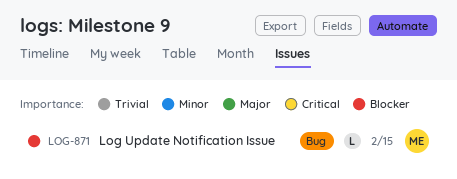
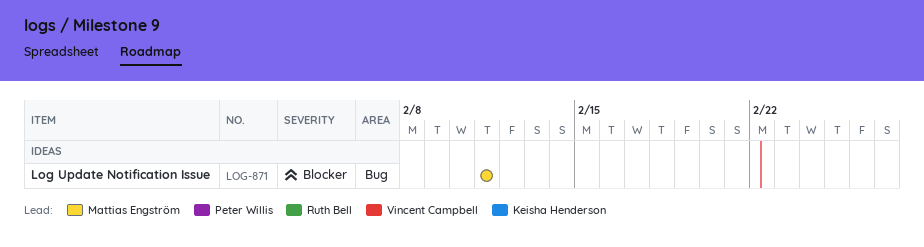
LOG-871, due: Feb 15 -> Feb 11

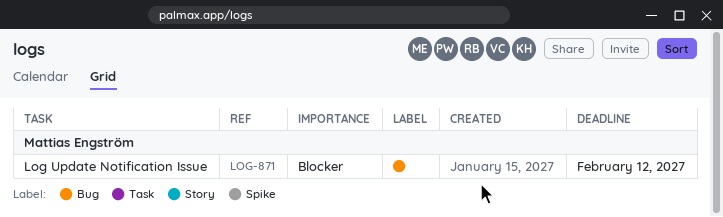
LOG-871, due: Feb 11 -> Feb 12

